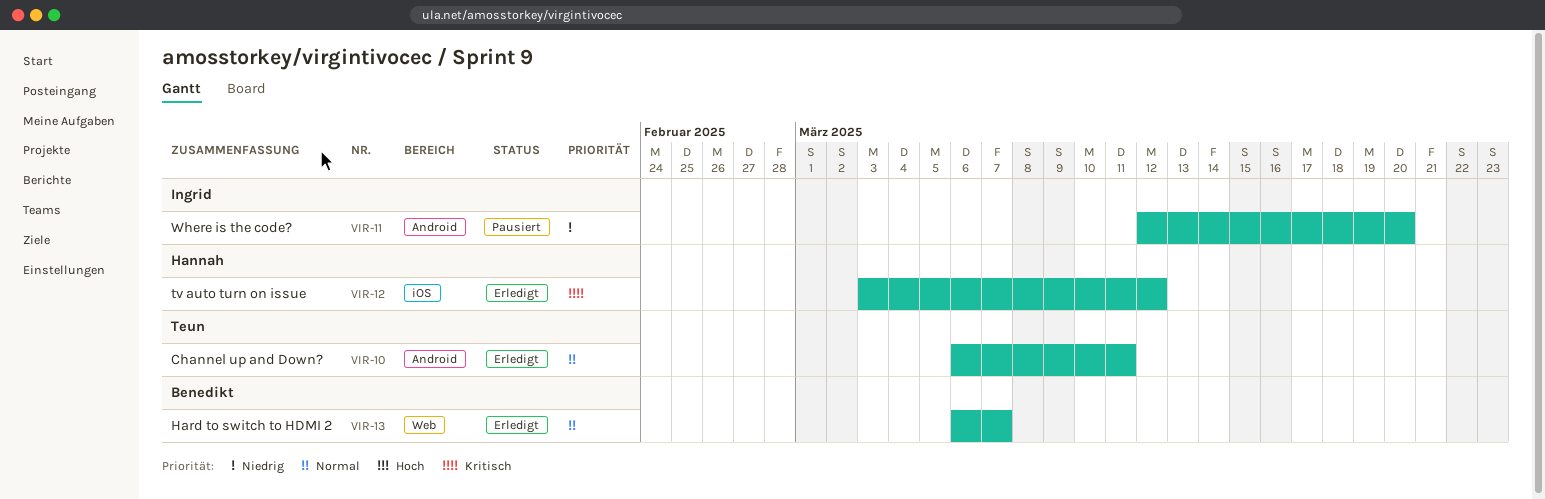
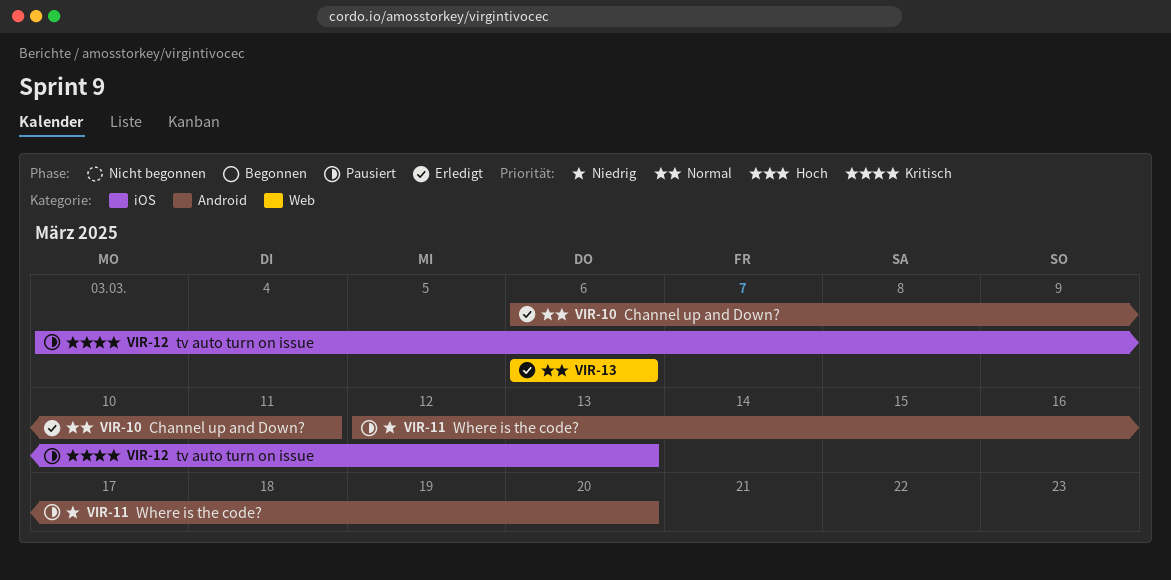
VIR-12, status: Erledigt -> Pausiert
VIR-12, due: Mar 12 -> Mar 13
VIR-13, due: Mar 7 -> Mar 6

